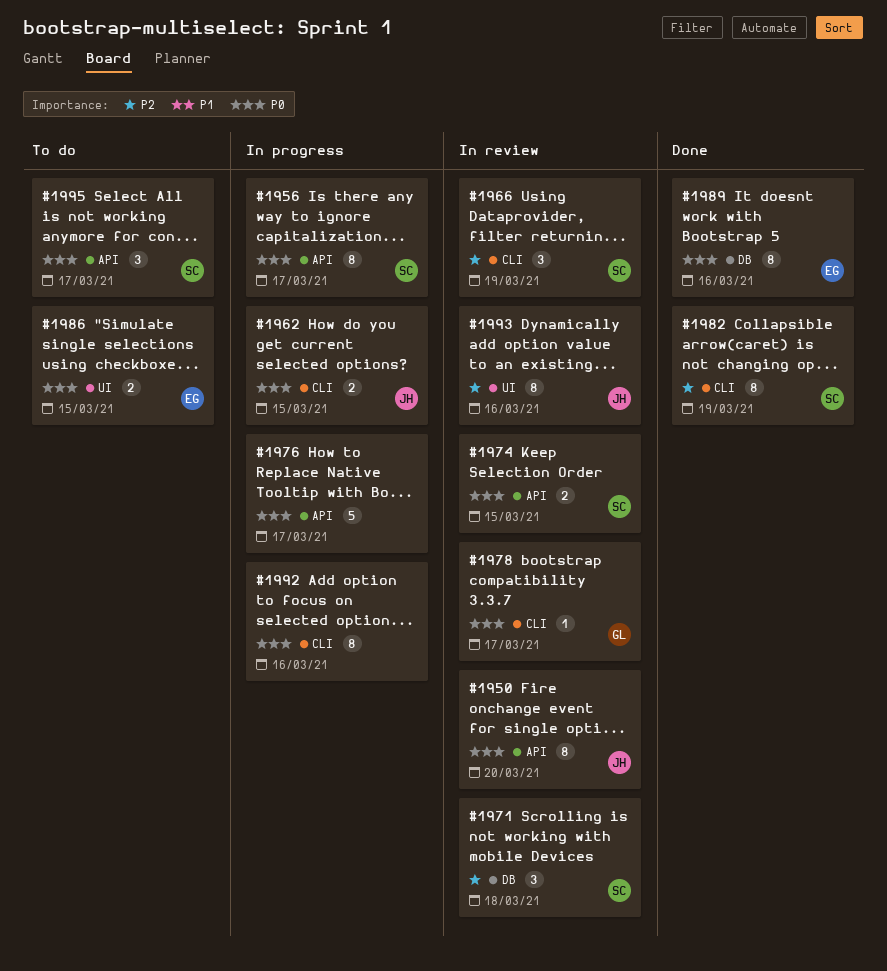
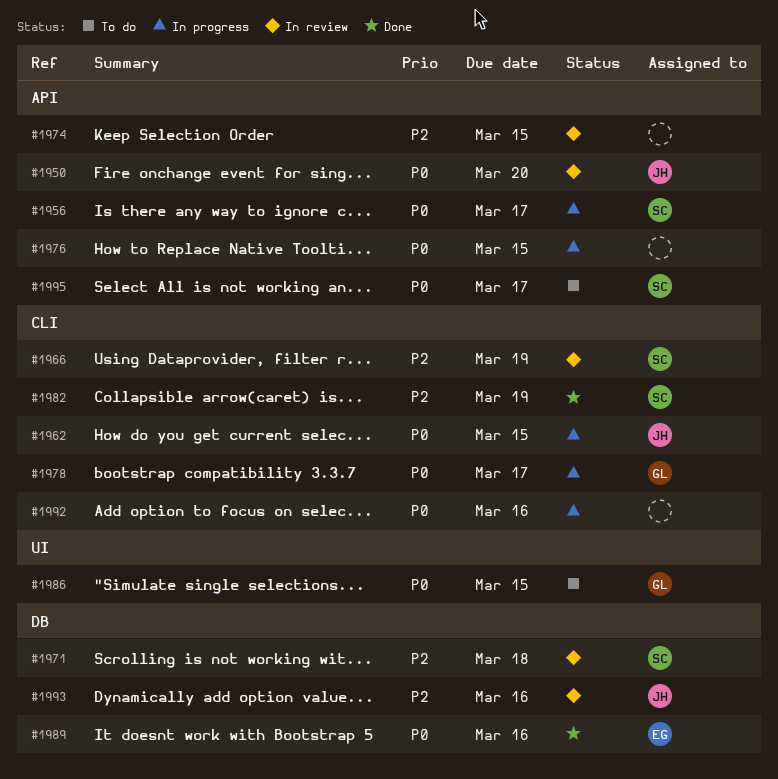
#1974, owner: SC -> none
#1974, priority: P0 -> P2
#1976, due: Mar 17 -> Mar 15
#1978, status: In review -> In progress
#1986, owner: EG -> GL
#1993, label: UI -> DB

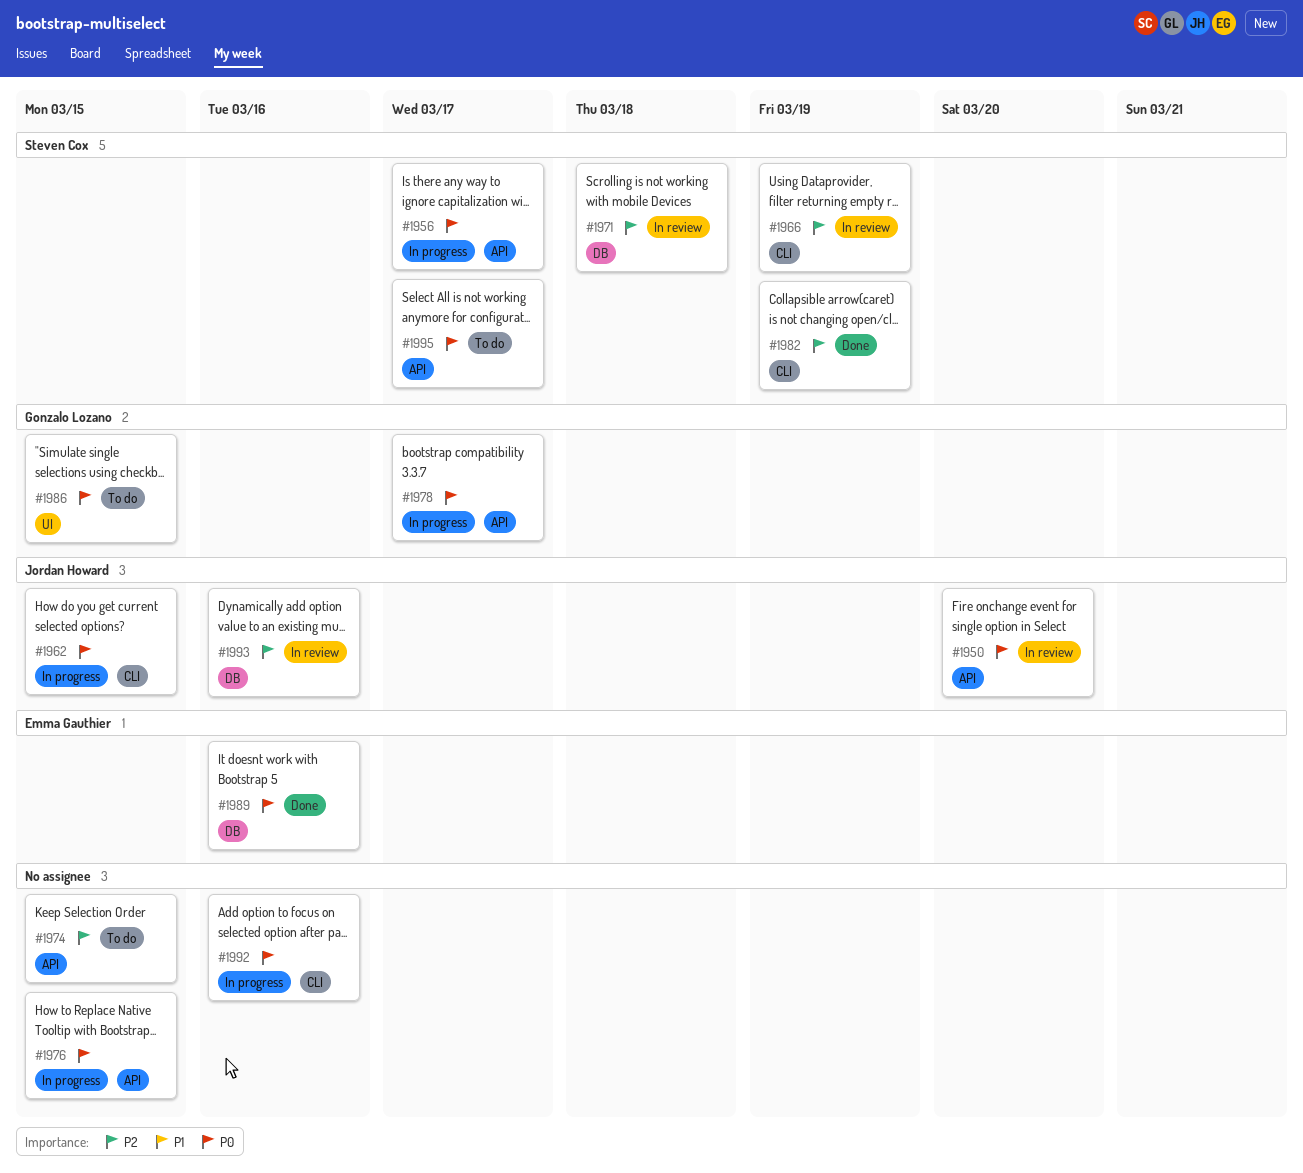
#1974, status: In review -> To do
#1978, label: CLI -> API

